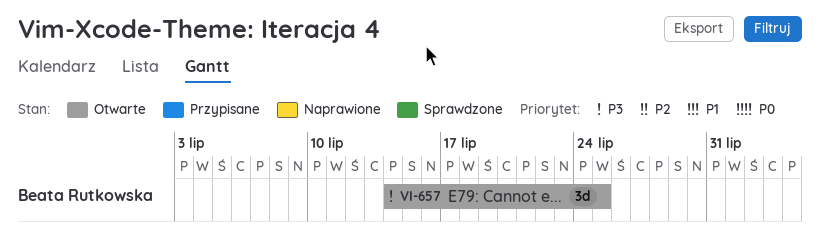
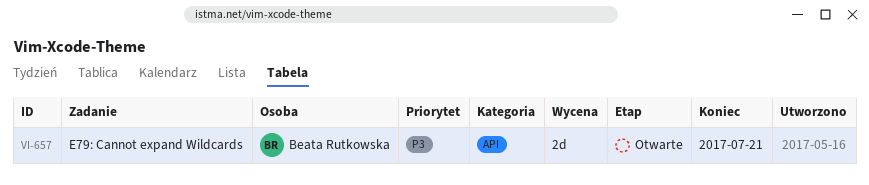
VI-657, estimate: 3d -> 2d
VI-657, due: Jul 25 -> Jul 21

